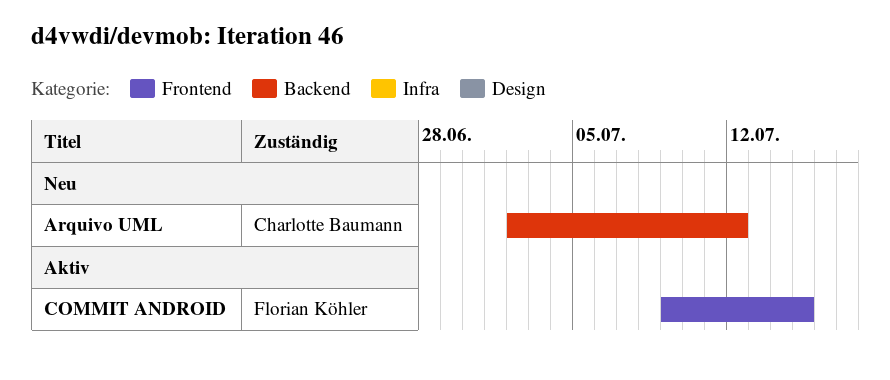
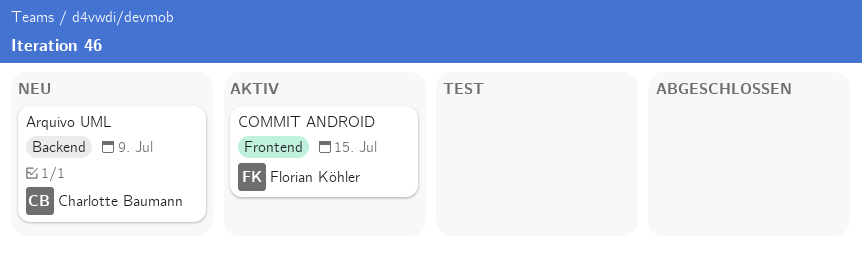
Arquivo UML, due: Jul 12 -> Jul 9

